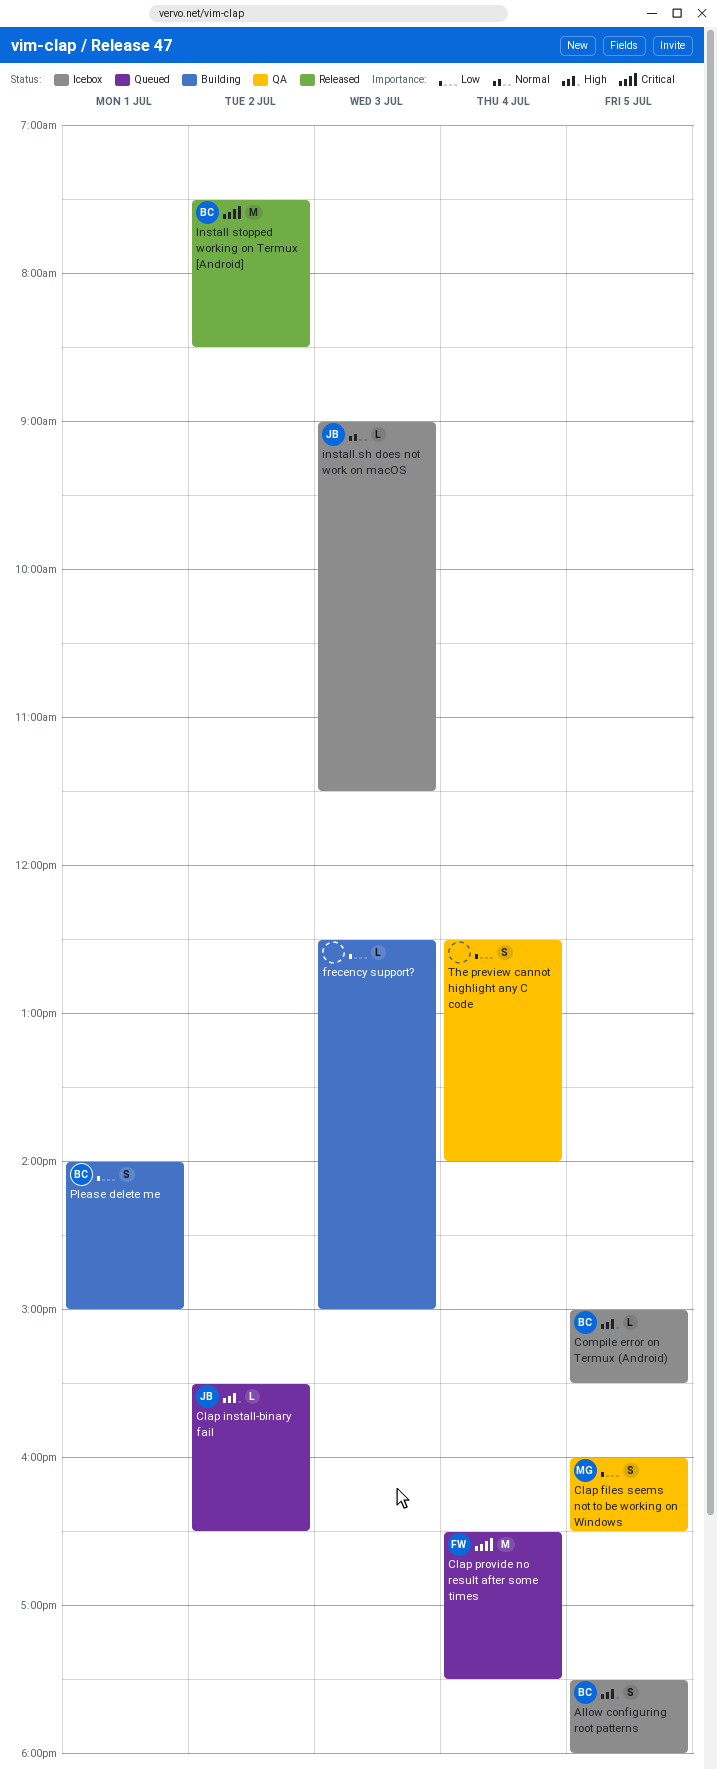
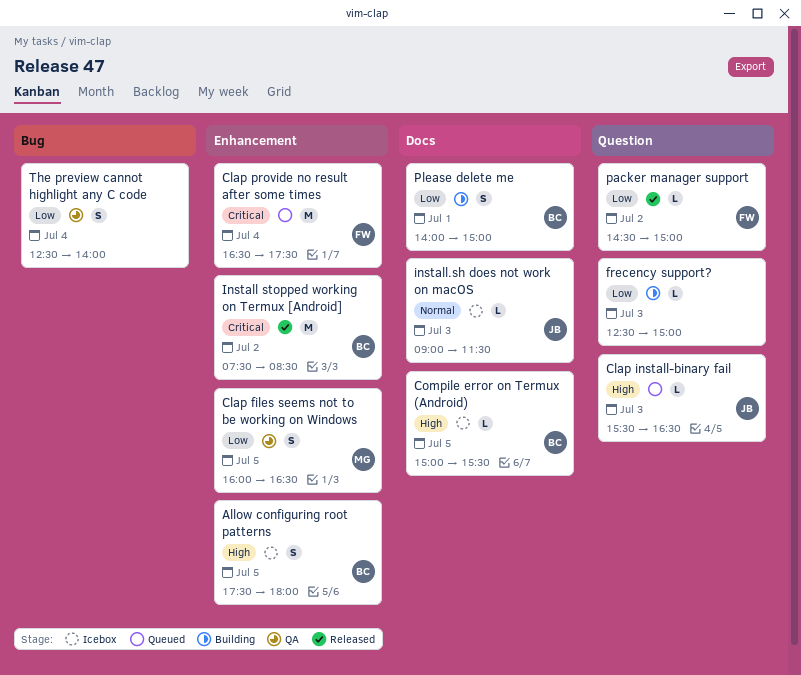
Clap install-binary fail, day: Jul 2 -> Jul 3
packer manager support: none -> present

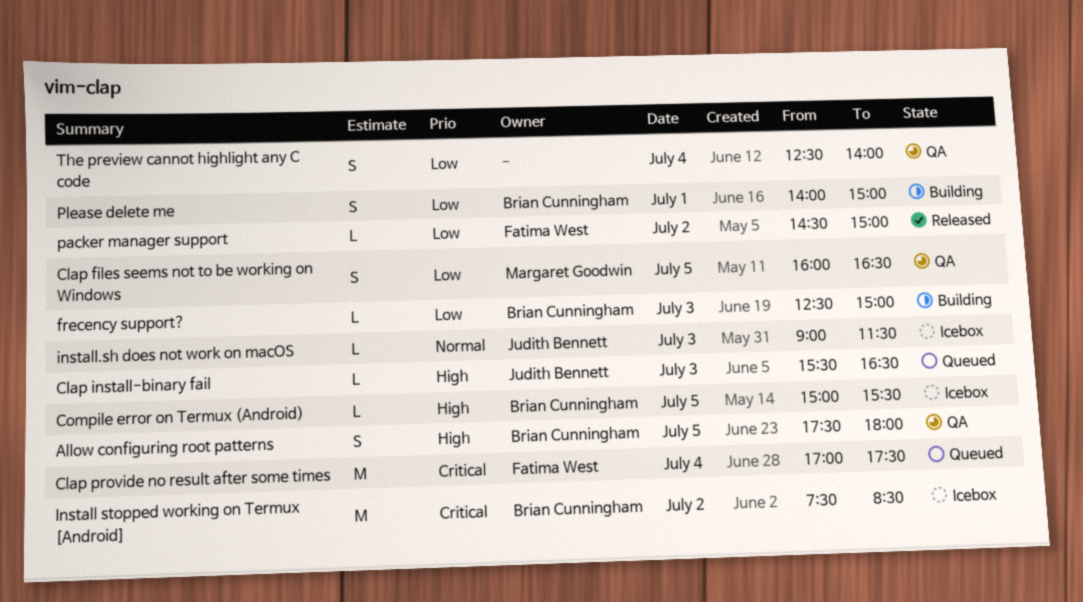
Allow configuring root patterns, status: Icebox -> QA
Clap provide no result after some times, begins: 16:30 -> 17:00
frecency support?, owner: none -> Brian Cunningham
Install stopped working on Termux [Android], status: Released -> Icebox

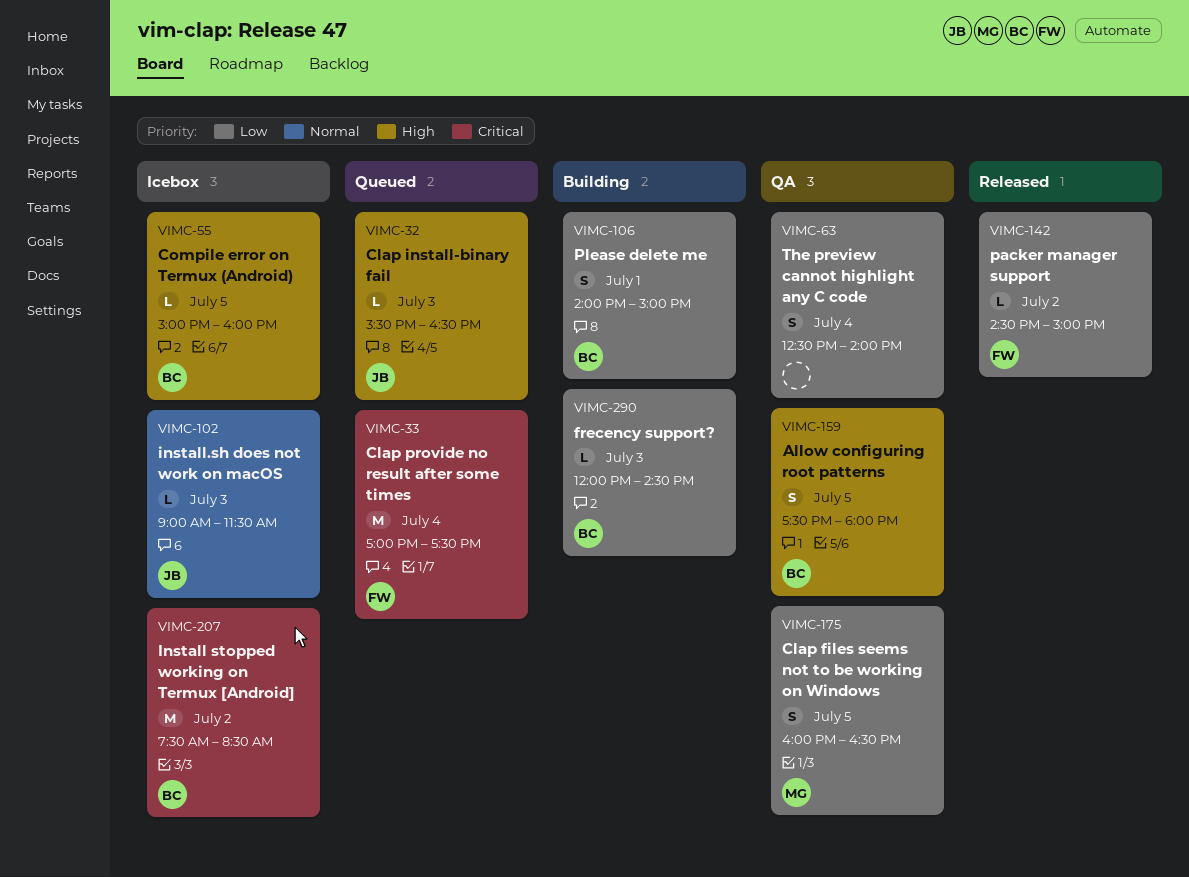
Compile error on Termux (Android), ends: 15:30 -> 16:00
frecency support?, begins: 12:30 -> 12:00
frecency support?, ends: 15:00 -> 14:30

